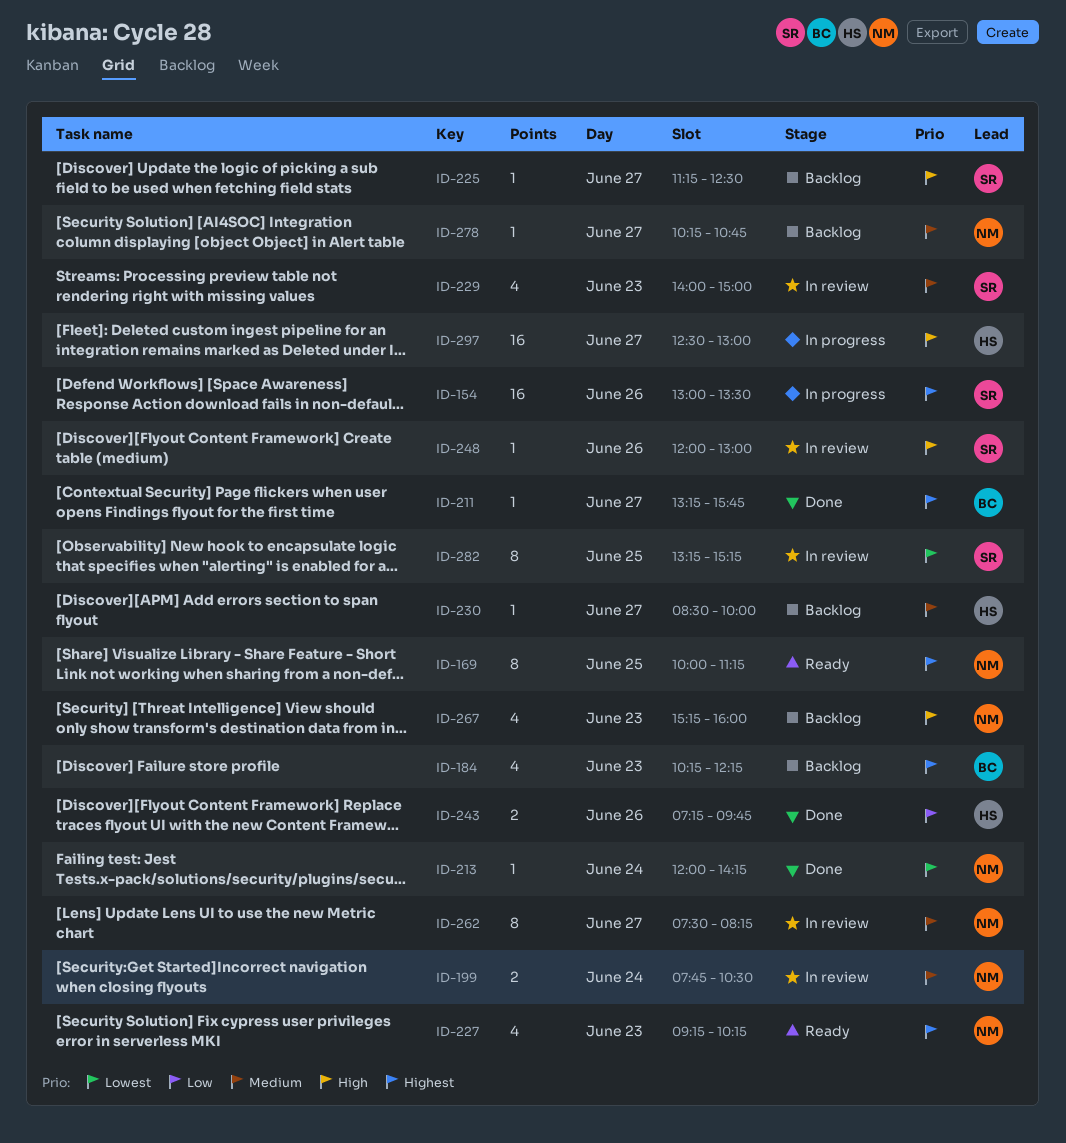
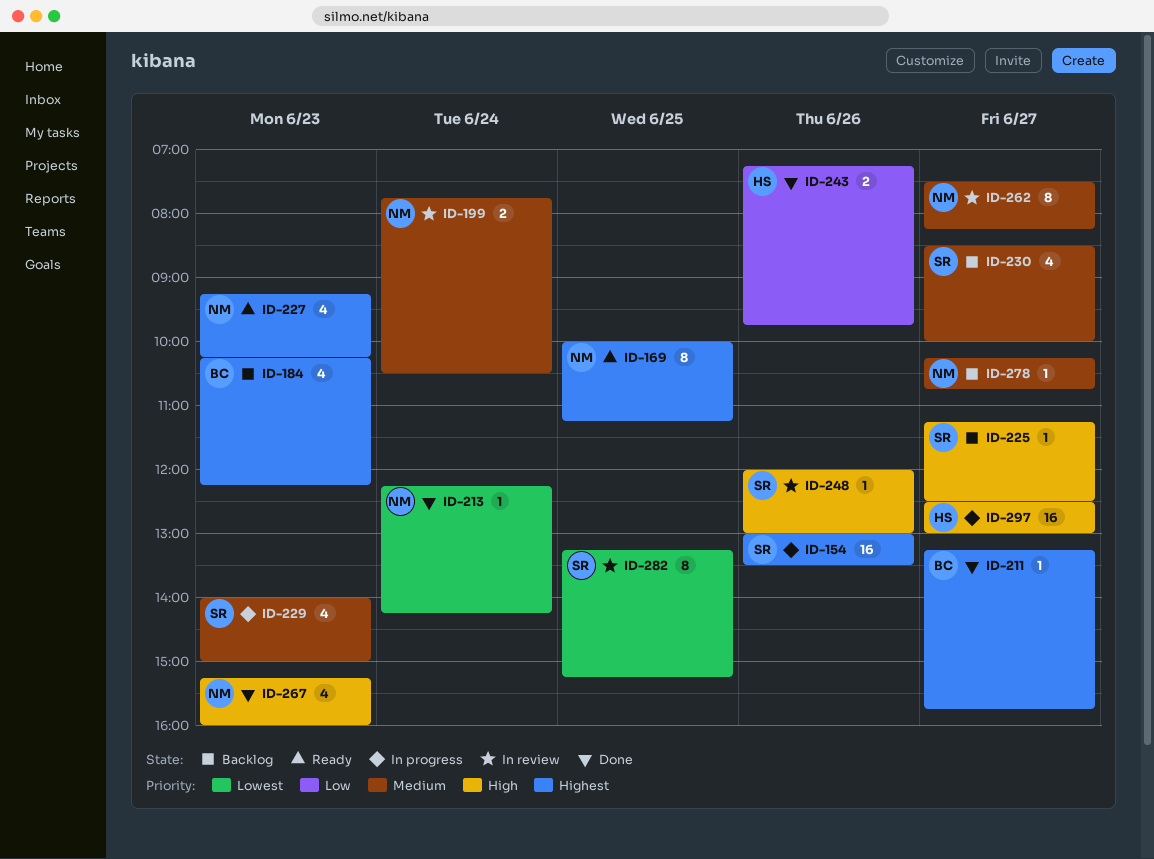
ID-213, begins: 12:00 -> 12:15
ID-229, status: In review -> In progress
ID-230, owner: HS -> SR
ID-230, estimate: 1 -> 4
ID-267, status: Backlog -> Done

